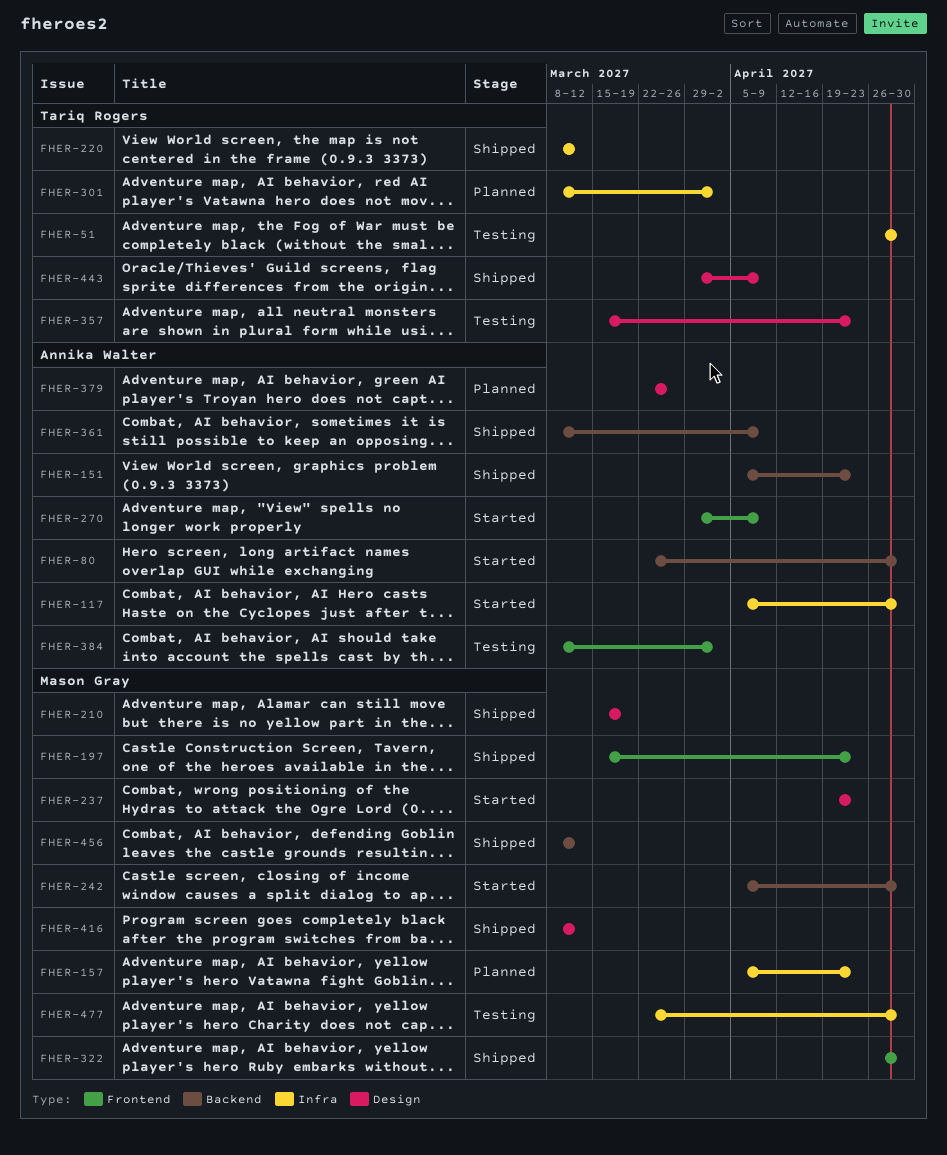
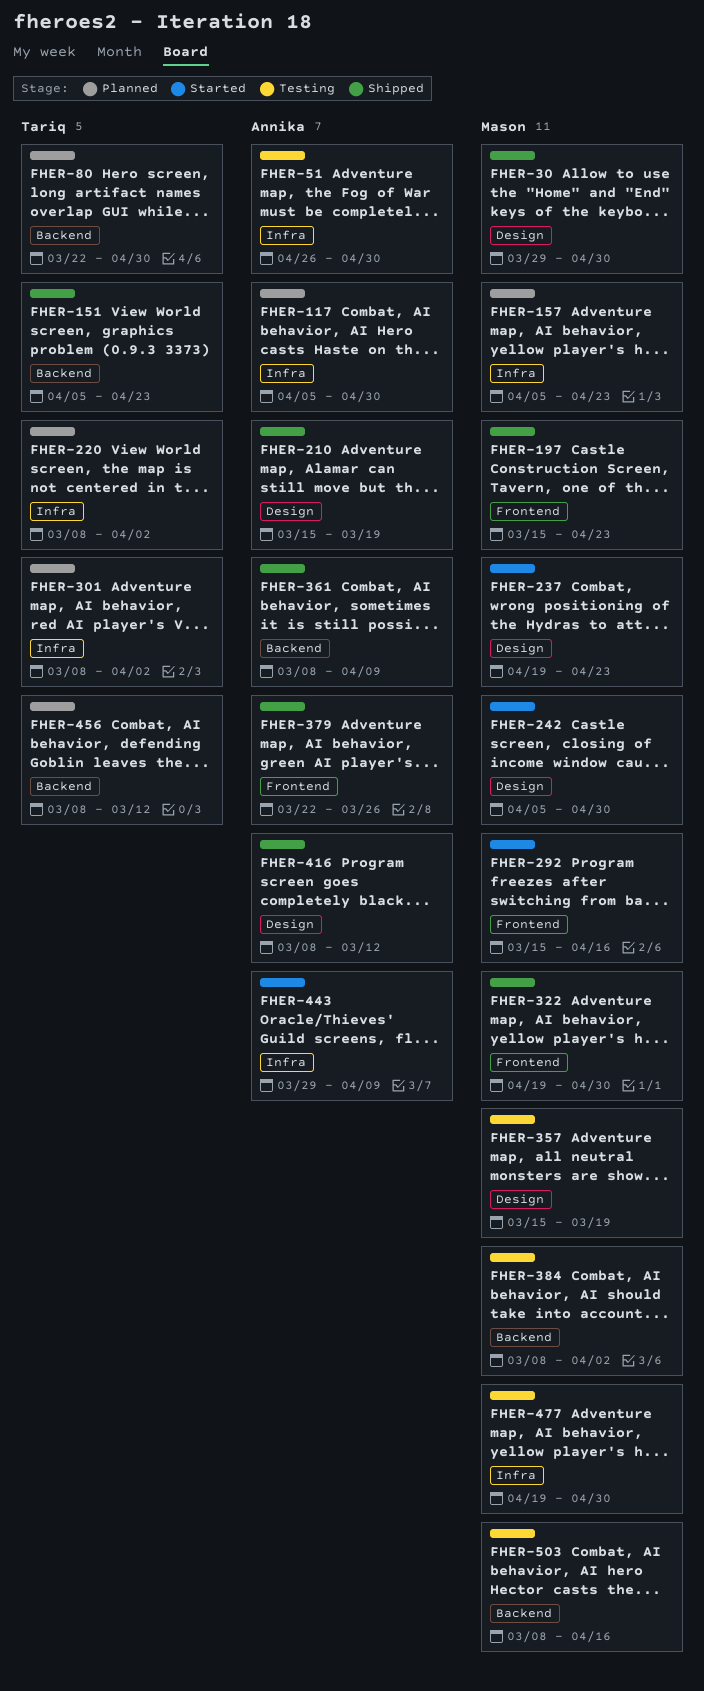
FHER-30: none -> present
FHER-51, owner: Tariq Rogers -> Annika Walter
FHER-80, status: Started -> Planned
FHER-80, owner: Annika Walter -> Tariq Rogers
FHER-117, status: Started -> Planned
FHER-151, owner: Annika Walter -> Tariq Rogers
FHER-210, owner: Mason Gray -> Annika Walter
FHER-220, status: Shipped -> Planned
FHER-220, due: Mar 12 -> Apr 2
FHER-242, label: Backend -> Design
FHER-270: present -> none
FHER-292: none -> present
FHER-322, start: Apr 26 -> Apr 19
FHER-357, owner: Tariq Rogers -> Mason Gray
FHER-357, due: Apr 23 -> Mar 19
FHER-379, status: Planned -> Shipped
FHER-379, label: Design -> Frontend
FHER-384, owner: Annika Walter -> Mason Gray
FHER-384, label: Frontend -> Backend
FHER-416, owner: Mason Gray -> Annika Walter
FHER-443, status: Shipped -> Started
FHER-443, owner: Tariq Rogers -> Annika Walter
FHER-443, label: Design -> Infra
FHER-456, status: Shipped -> Planned
FHER-456, owner: Mason Gray -> Tariq Rogers
FHER-477, start: Mar 22 -> Apr 19
FHER-503: none -> present

